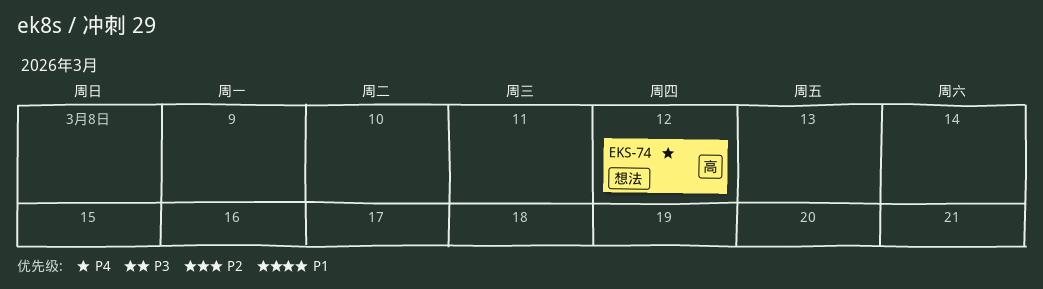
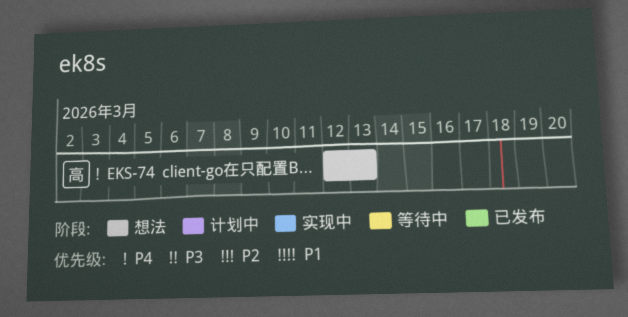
EKS-74, due: Mar 12 -> Mar 13

